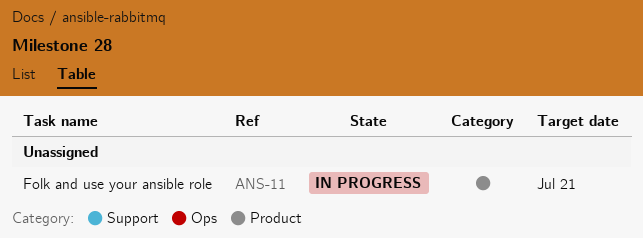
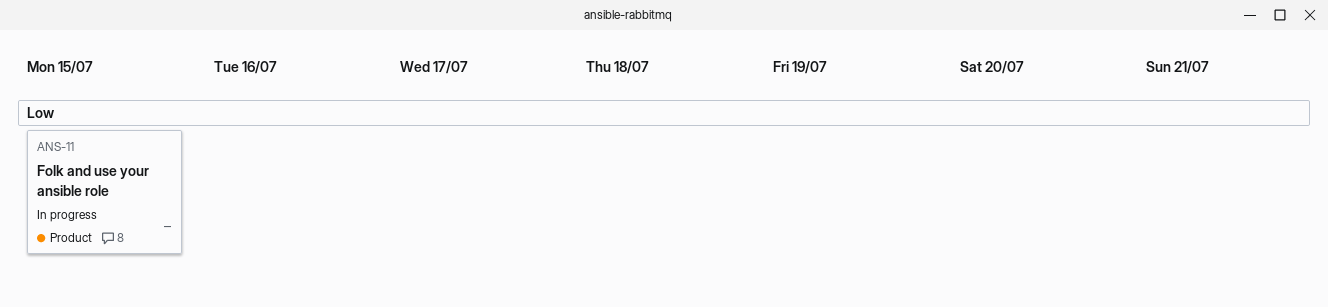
ANS-11, due: Jul 21 -> Jul 15

